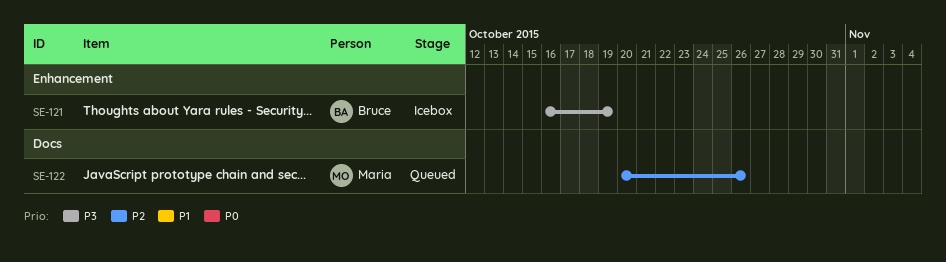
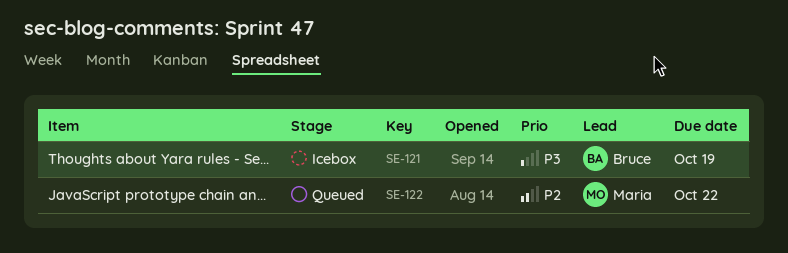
SE-122, due: Oct 26 -> Oct 22

